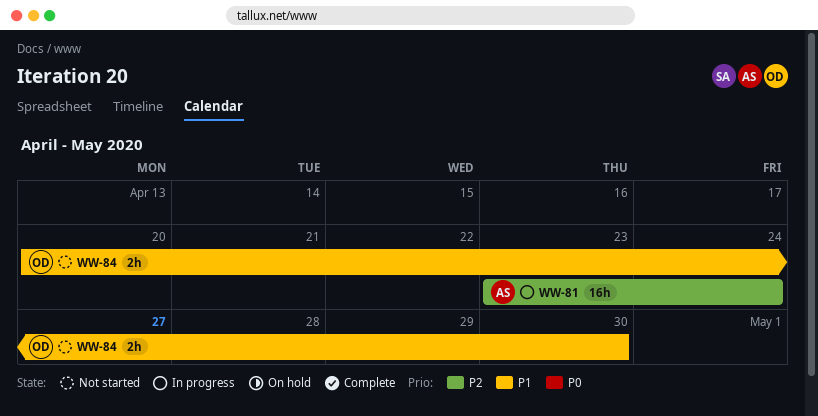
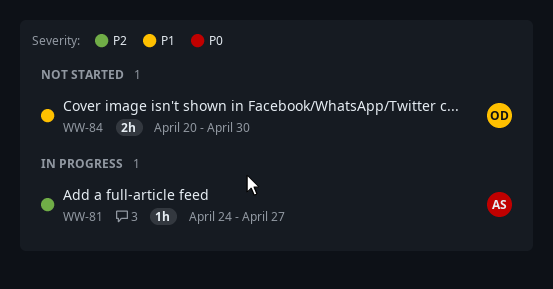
WW-81, estimate: 16h -> 1h
WW-81, start: Apr 23 -> Apr 24
WW-81, due: Apr 24 -> Apr 27

